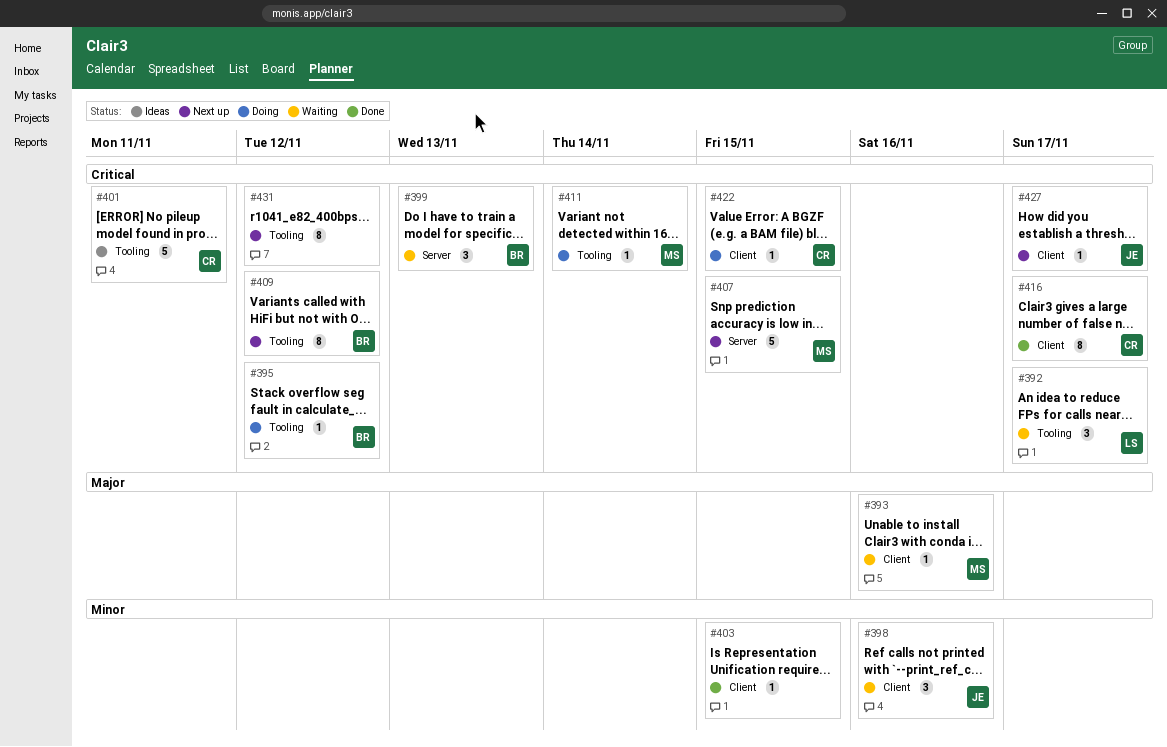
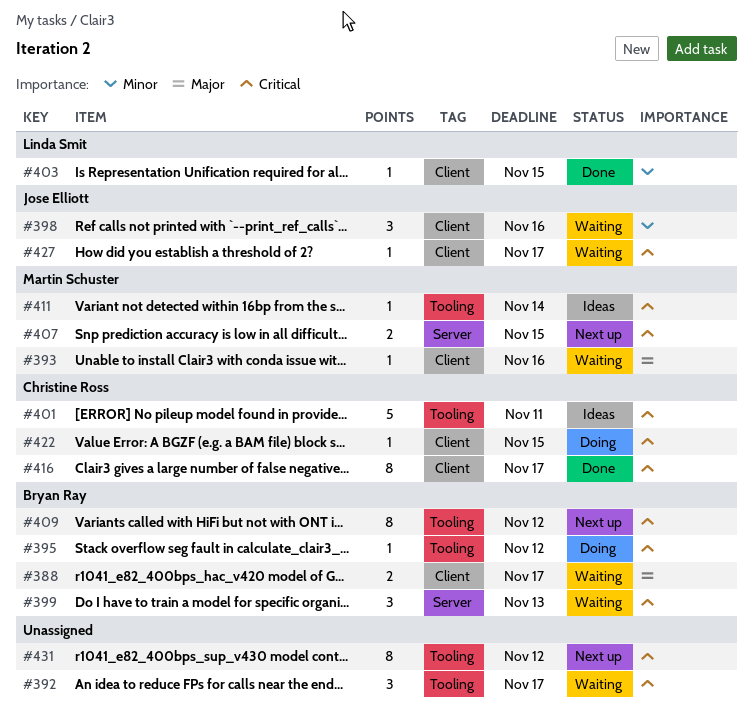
#388: none -> present
#392, owner: Linda Smit -> none
#403, owner: none -> Linda Smit
#407, estimate: 5 -> 2
#411, status: Doing -> Ideas
#427, status: Next up -> Waiting

